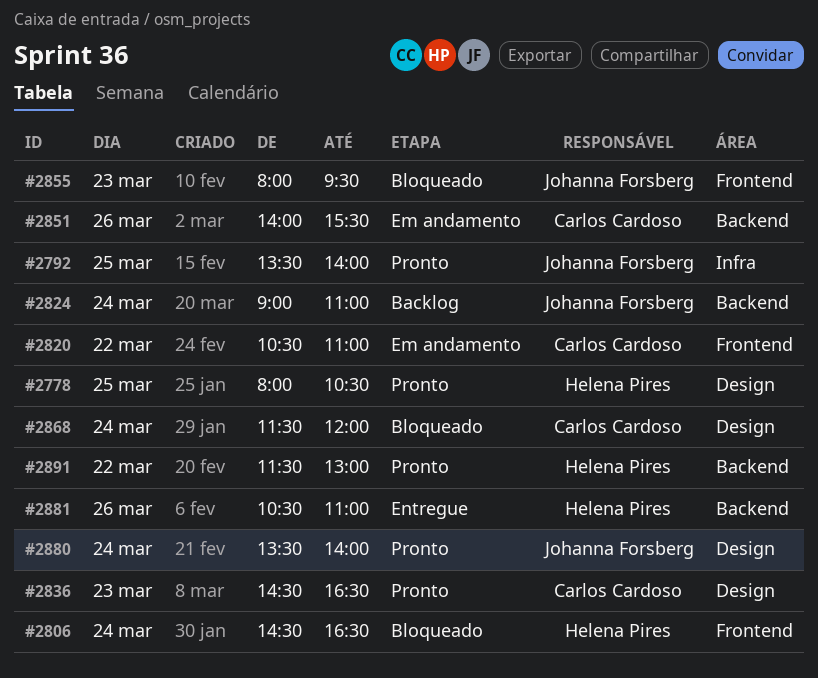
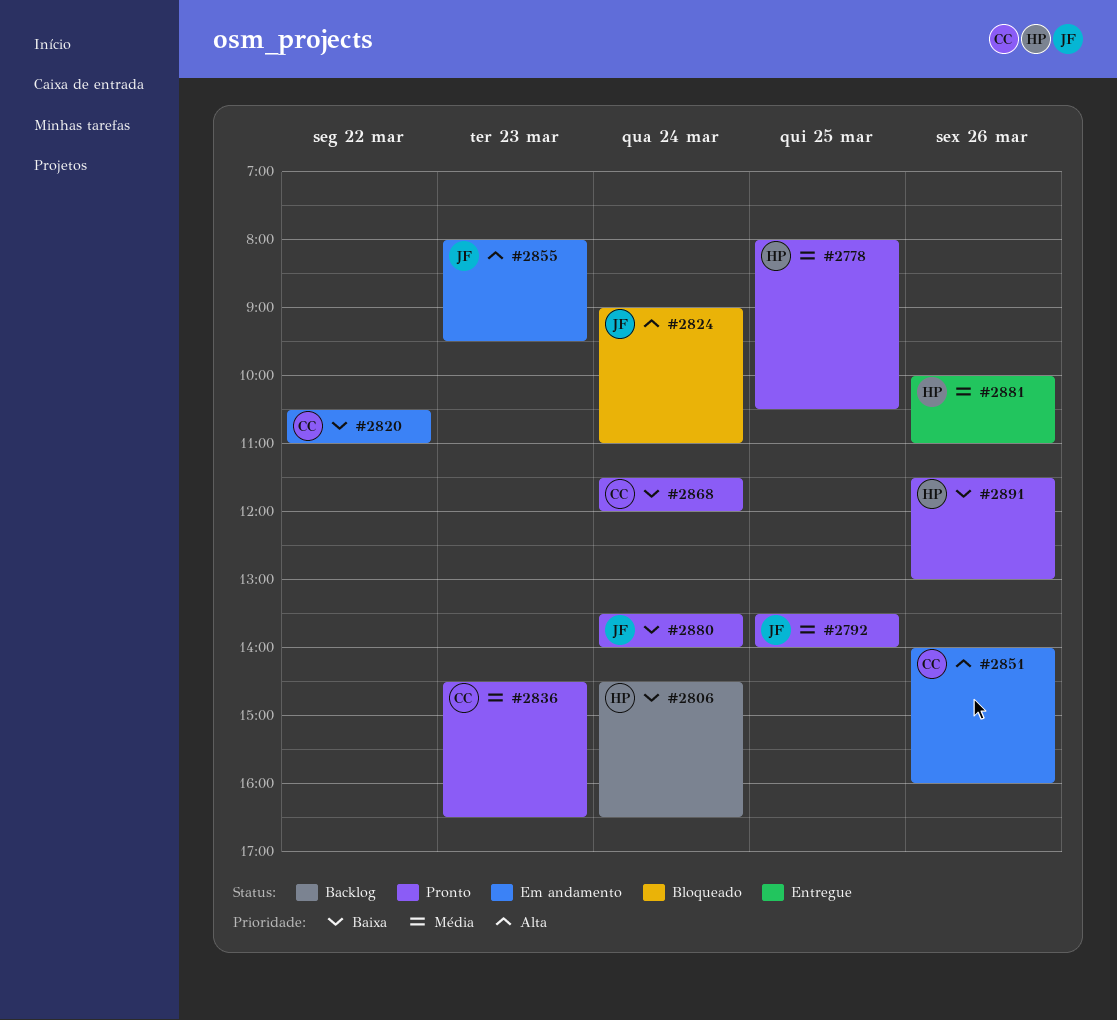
#2806, status: Bloqueado -> Backlog
#2824, status: Backlog -> Bloqueado
#2851, ends: 15:30 -> 16:00
#2855, status: Bloqueado -> Em andamento
#2868, status: Bloqueado -> Pronto
#2881, begins: 10:30 -> 10:00
#2891, day: Mar 22 -> Mar 26

